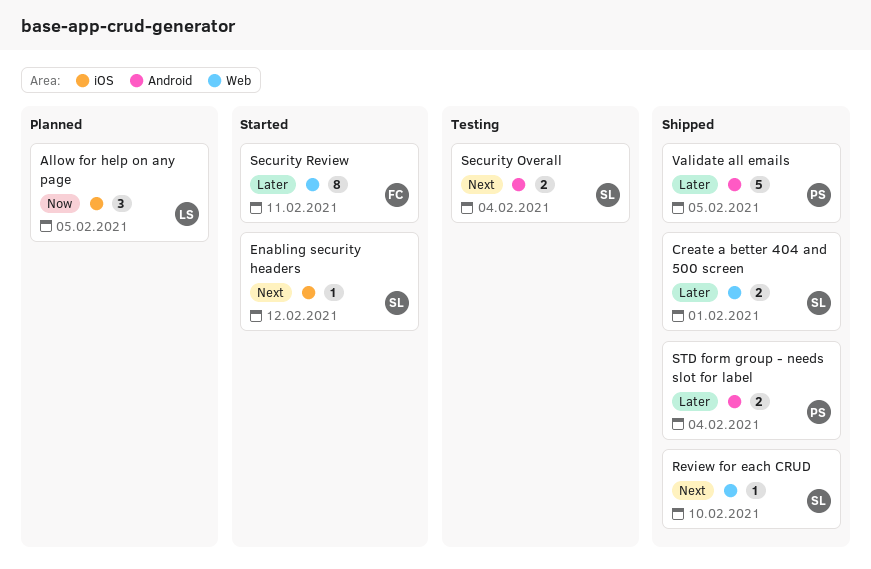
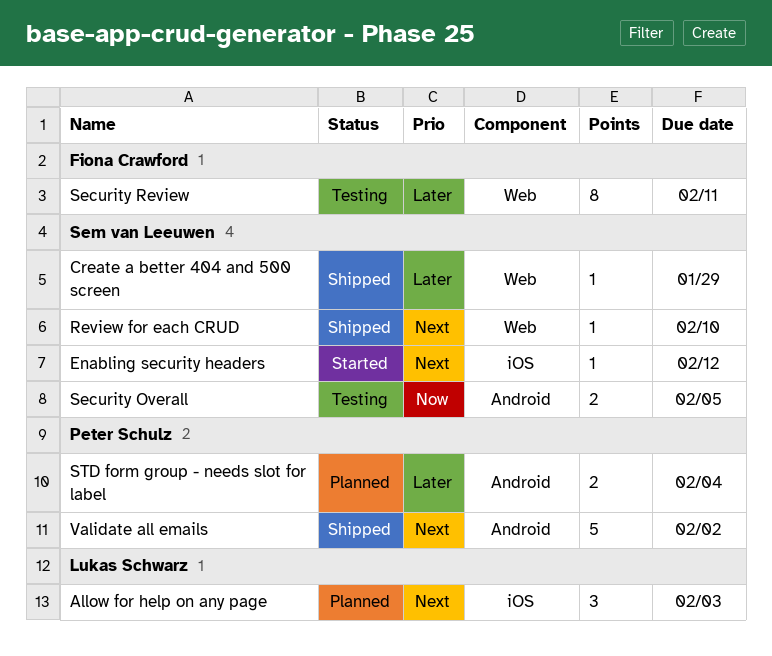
Allow for help on any page, priority: Now -> Next
Allow for help on any page, due: Feb 5 -> Feb 3
Create a better 404 and 500 screen, estimate: 2 -> 1
Create a better 404 and 500 screen, due: Feb 1 -> Jan 29
Security Overall, priority: Next -> Now
Security Overall, due: Feb 4 -> Feb 5
Security Review, status: Started -> Testing
STD form group - needs slot for label, status: Shipped -> Planned
Validate all emails, priority: Later -> Next
Validate all emails, due: Feb 5 -> Feb 2

